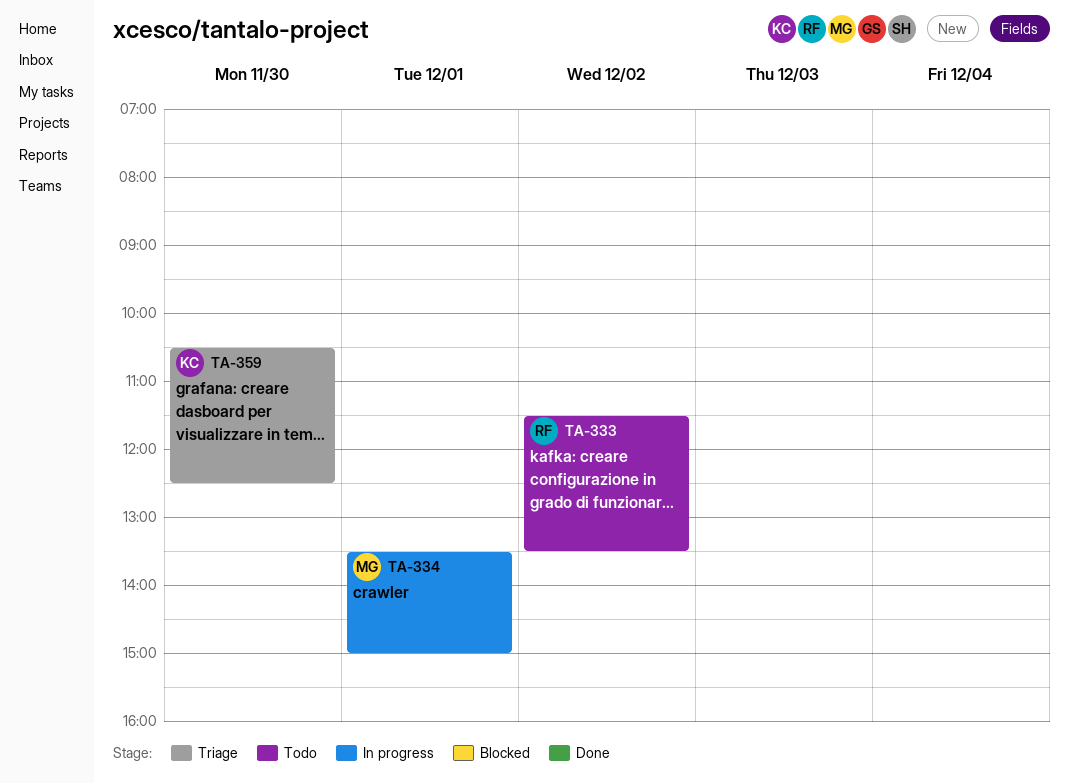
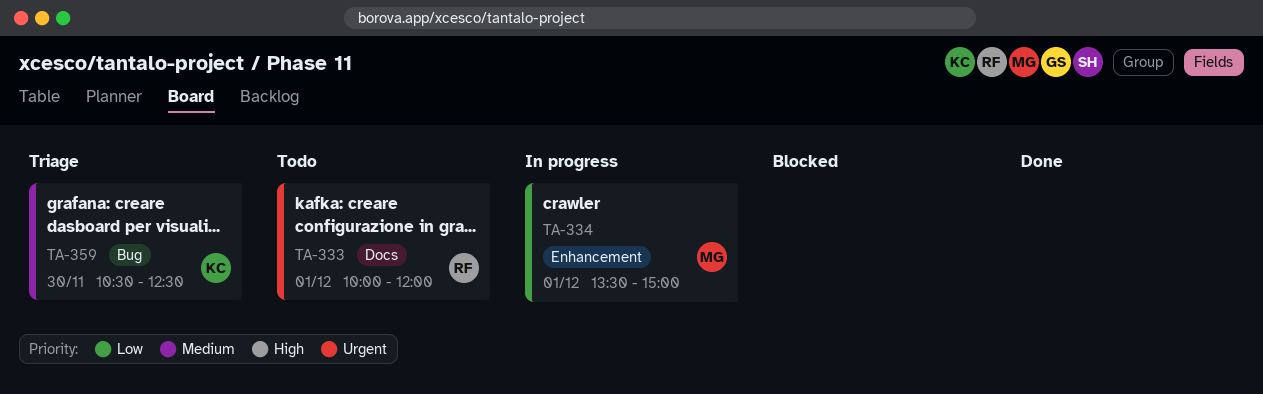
TA-333, day: Dec 2 -> Dec 1
TA-333, begins: 11:30 -> 10:00
TA-333, ends: 13:30 -> 12:00

